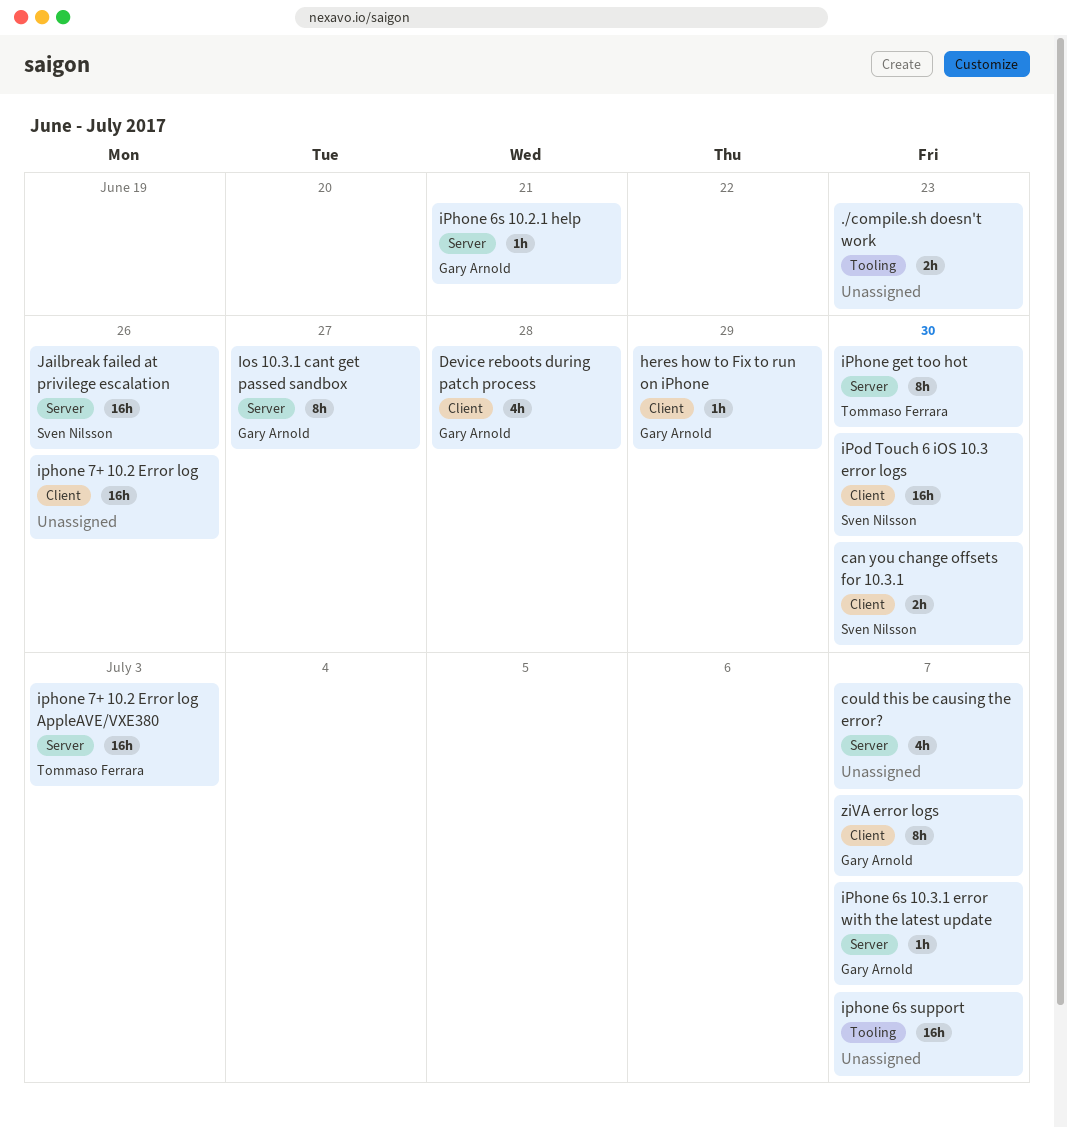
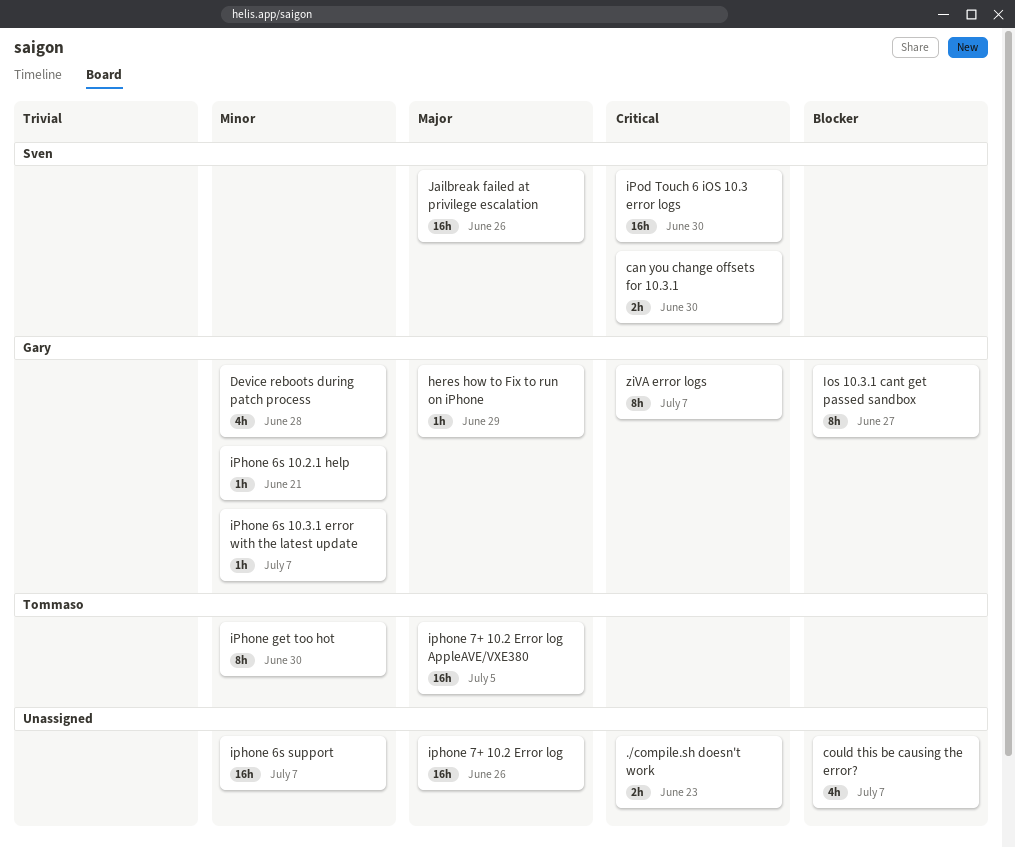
iphone 7+ 10.2 Error log AppleAVE/VXE380, due: Jul 3 -> Jul 5

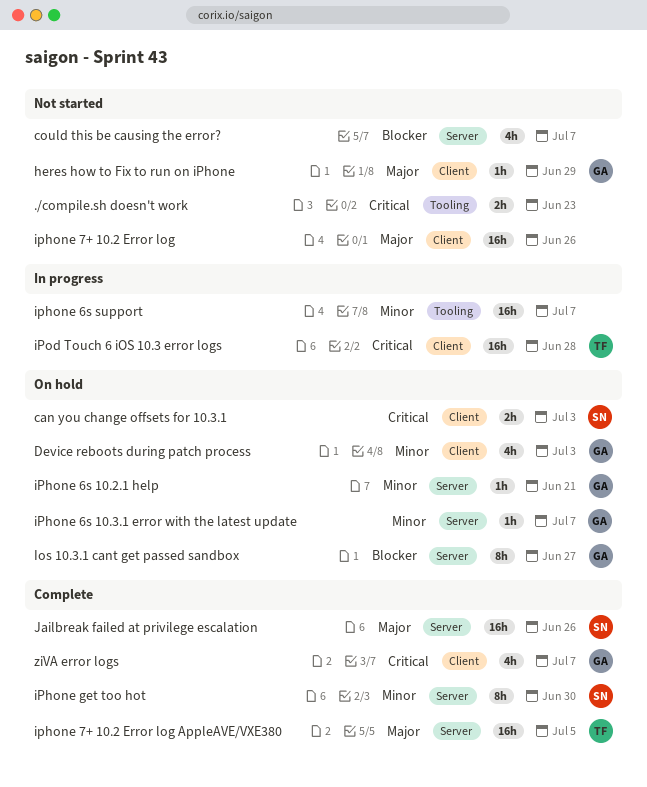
can you change offsets for 10.3.1, due: Jun 30 -> Jul 3
Device reboots during patch process, due: Jun 28 -> Jul 3
iPhone get too hot, owner: Tommaso -> Sven
iPod Touch 6 iOS 10.3 error logs, owner: Sven -> Tommaso
iPod Touch 6 iOS 10.3 error logs, due: Jun 30 -> Jun 28
ziVA error logs, estimate: 8h -> 4h

